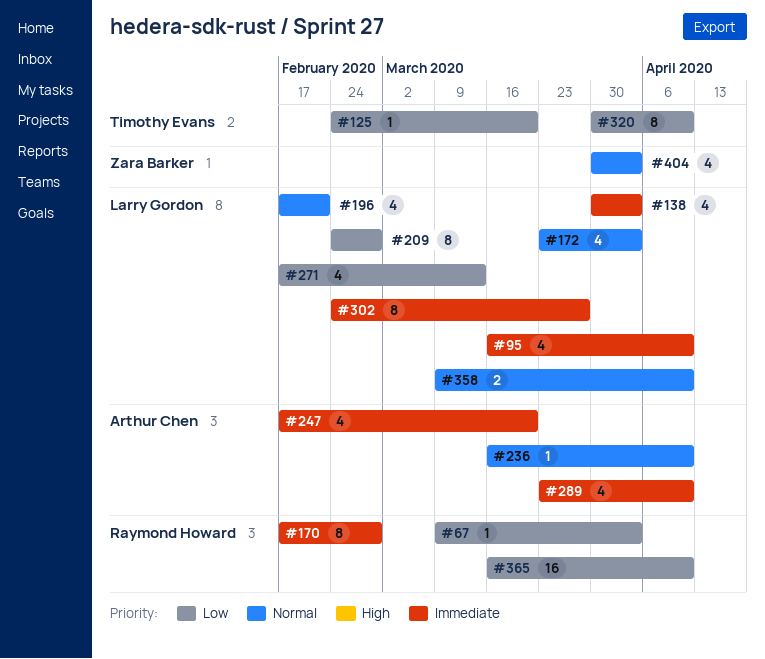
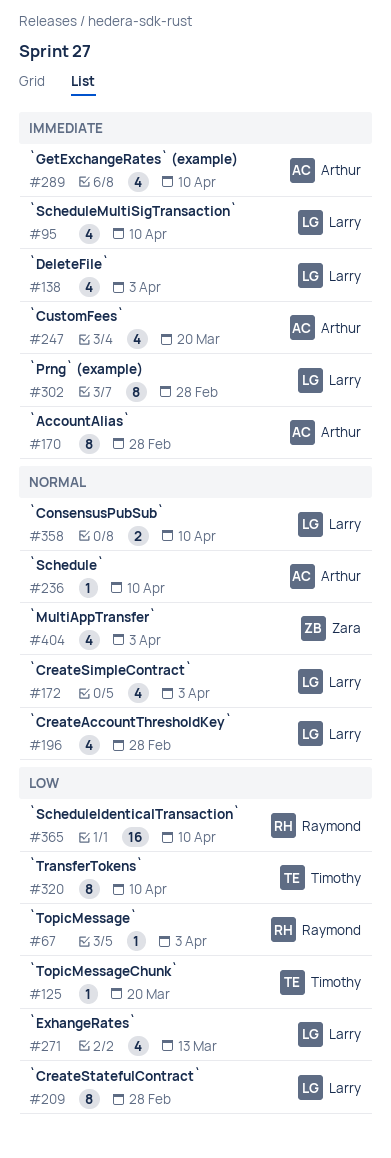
#170, owner: Raymond Howard -> Arthur Chen
#196, due: Feb 21 -> Feb 28
#302, due: Mar 27 -> Feb 28

